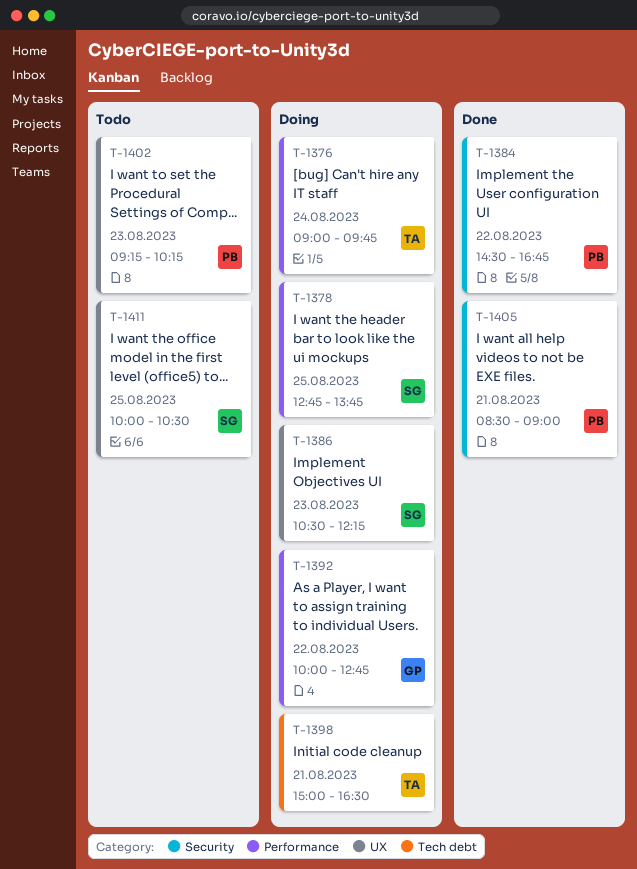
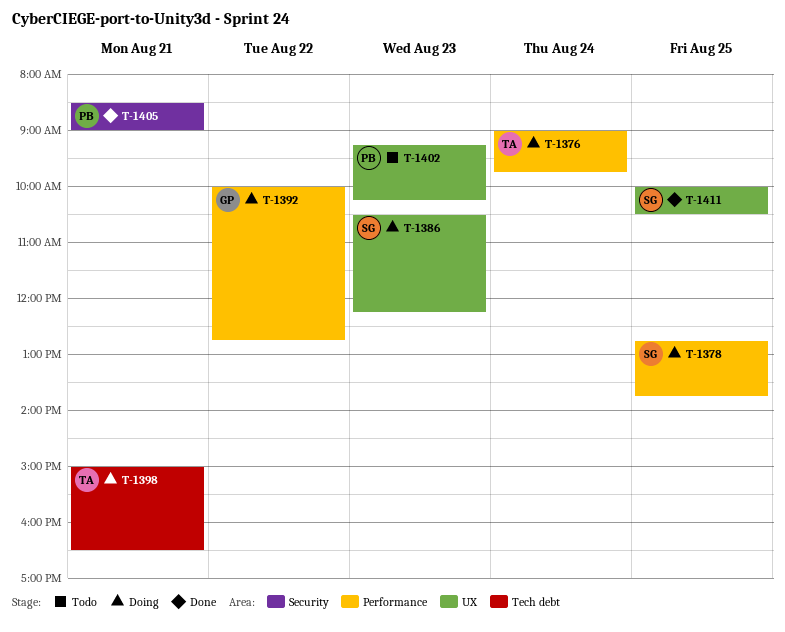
T-1384: present -> none
T-1411, status: Todo -> Done

